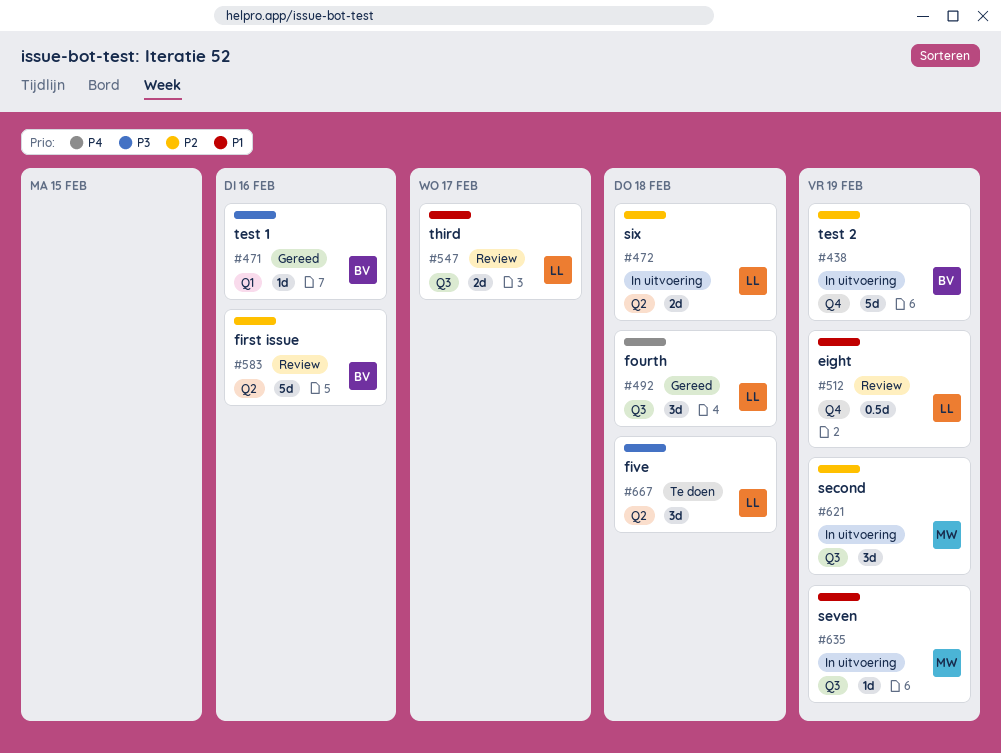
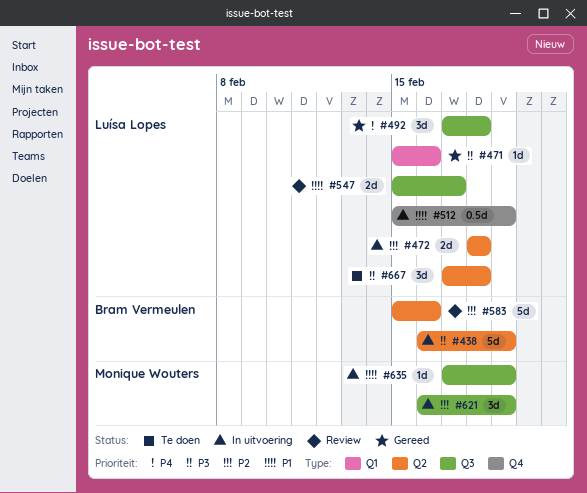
#438, priority: P2 -> P3
#438, label: Q4 -> Q2
#471, owner: Bram Vermeulen -> Luísa Lopes
#512, status: Review -> In uitvoering

